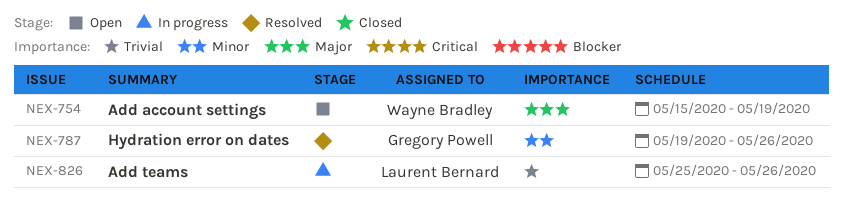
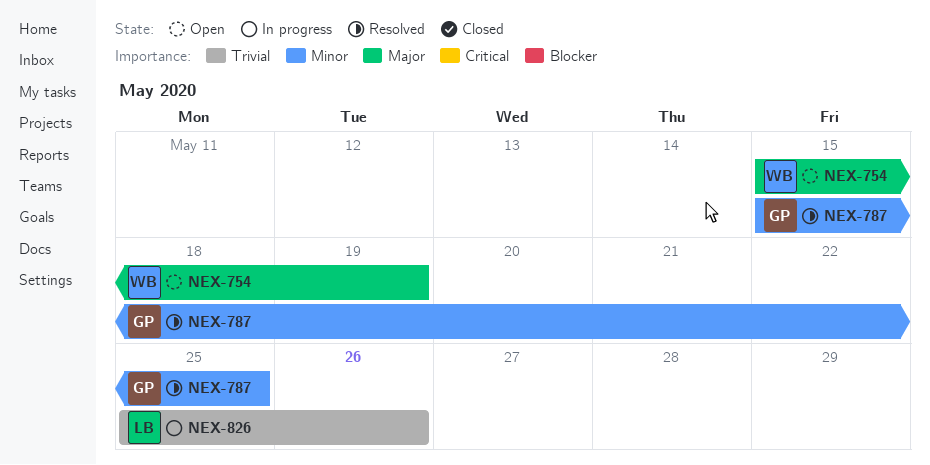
NEX-787, start: May 19 -> May 15
NEX-787, due: May 26 -> May 25

